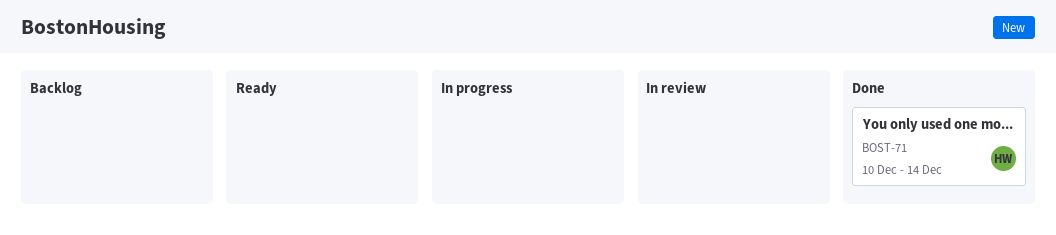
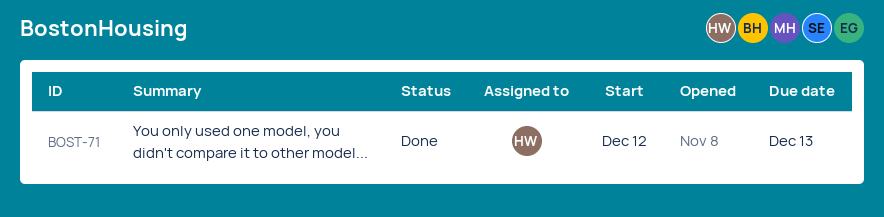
BOST-71, start: Dec 10 -> Dec 12
BOST-71, due: Dec 14 -> Dec 13

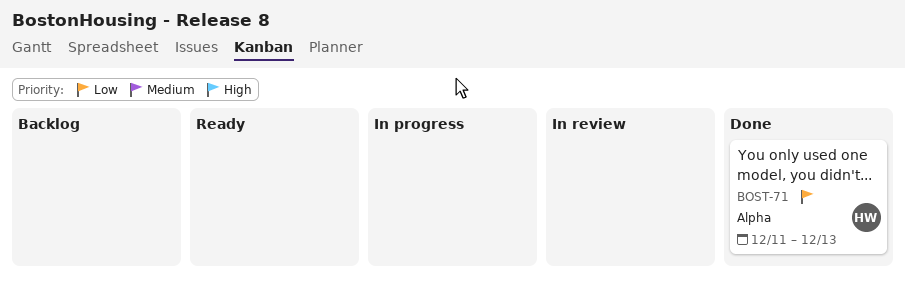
BOST-71, start: Dec 12 -> Dec 11

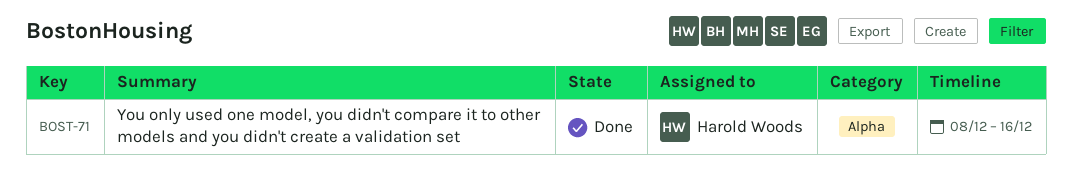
BOST-71, start: Dec 11 -> Dec 8
BOST-71, due: Dec 13 -> Dec 16

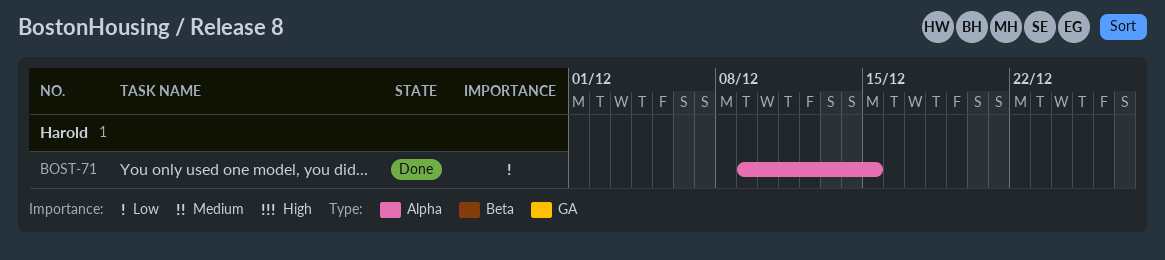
BOST-71, start: Dec 8 -> Dec 9
BOST-71, due: Dec 16 -> Dec 15

